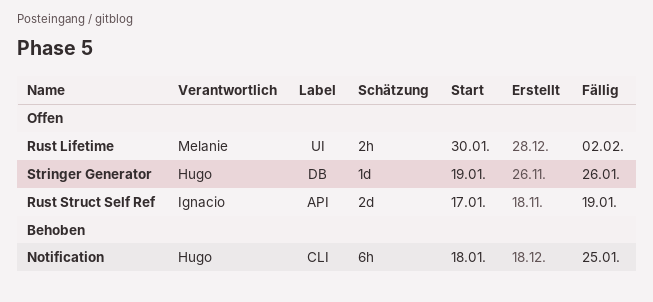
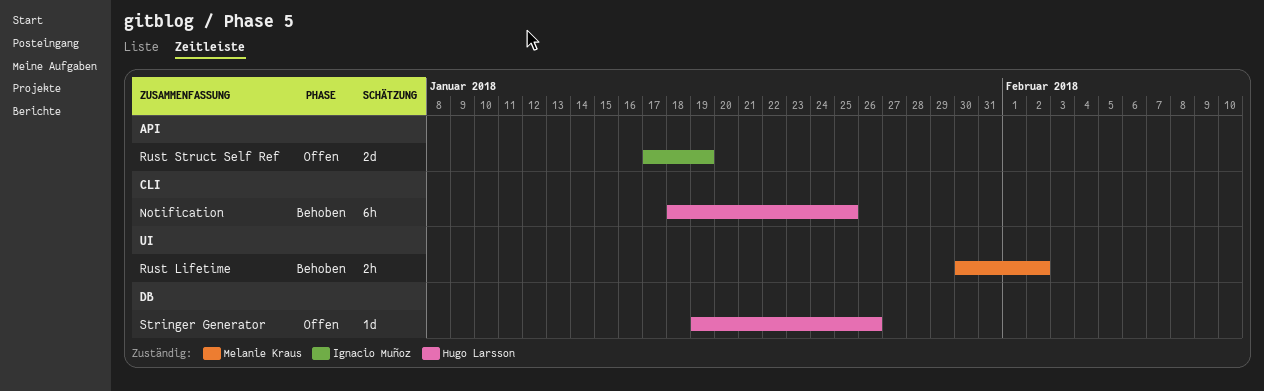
Rust Lifetime, status: Offen -> Behoben

